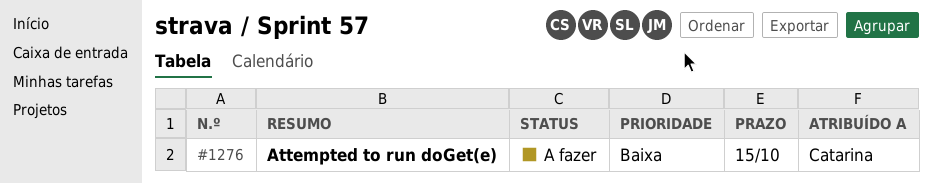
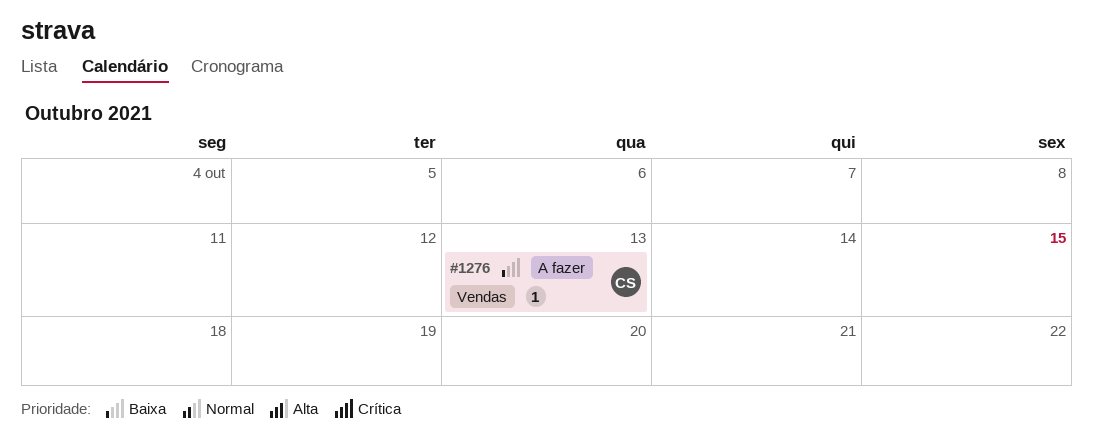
#1276, due: Oct 15 -> Oct 13

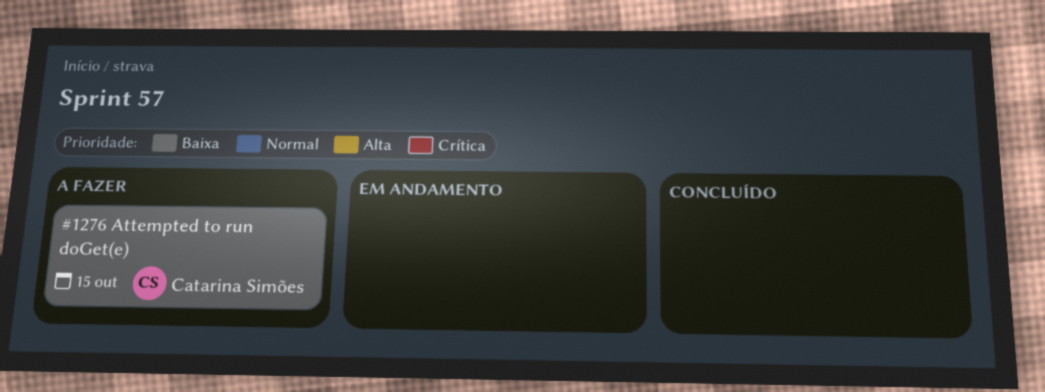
#1276, due: Oct 13 -> Oct 15

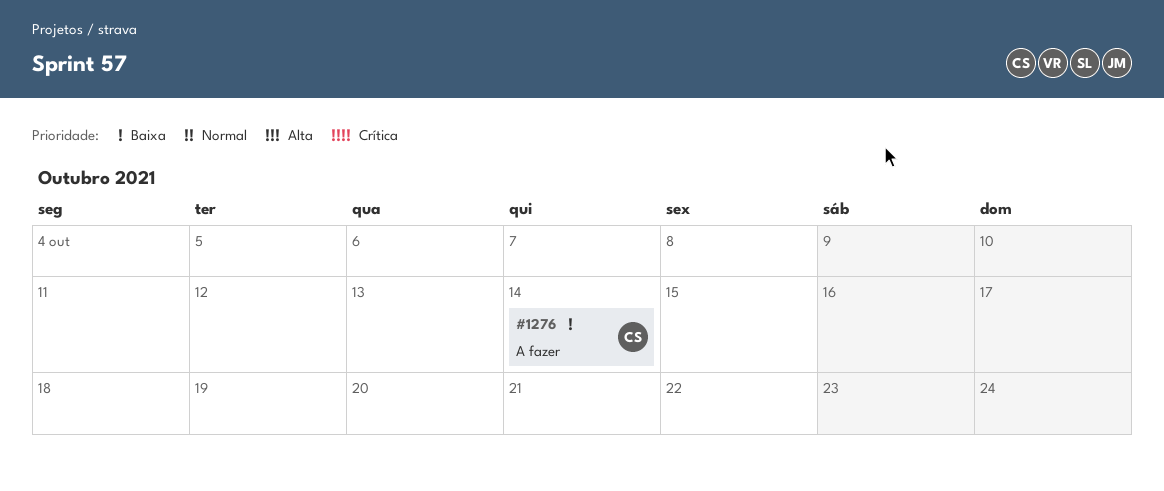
#1276, due: Oct 15 -> Oct 14

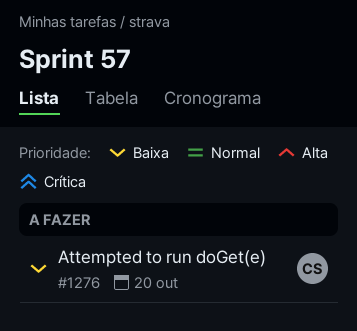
#1276, due: Oct 14 -> Oct 20

